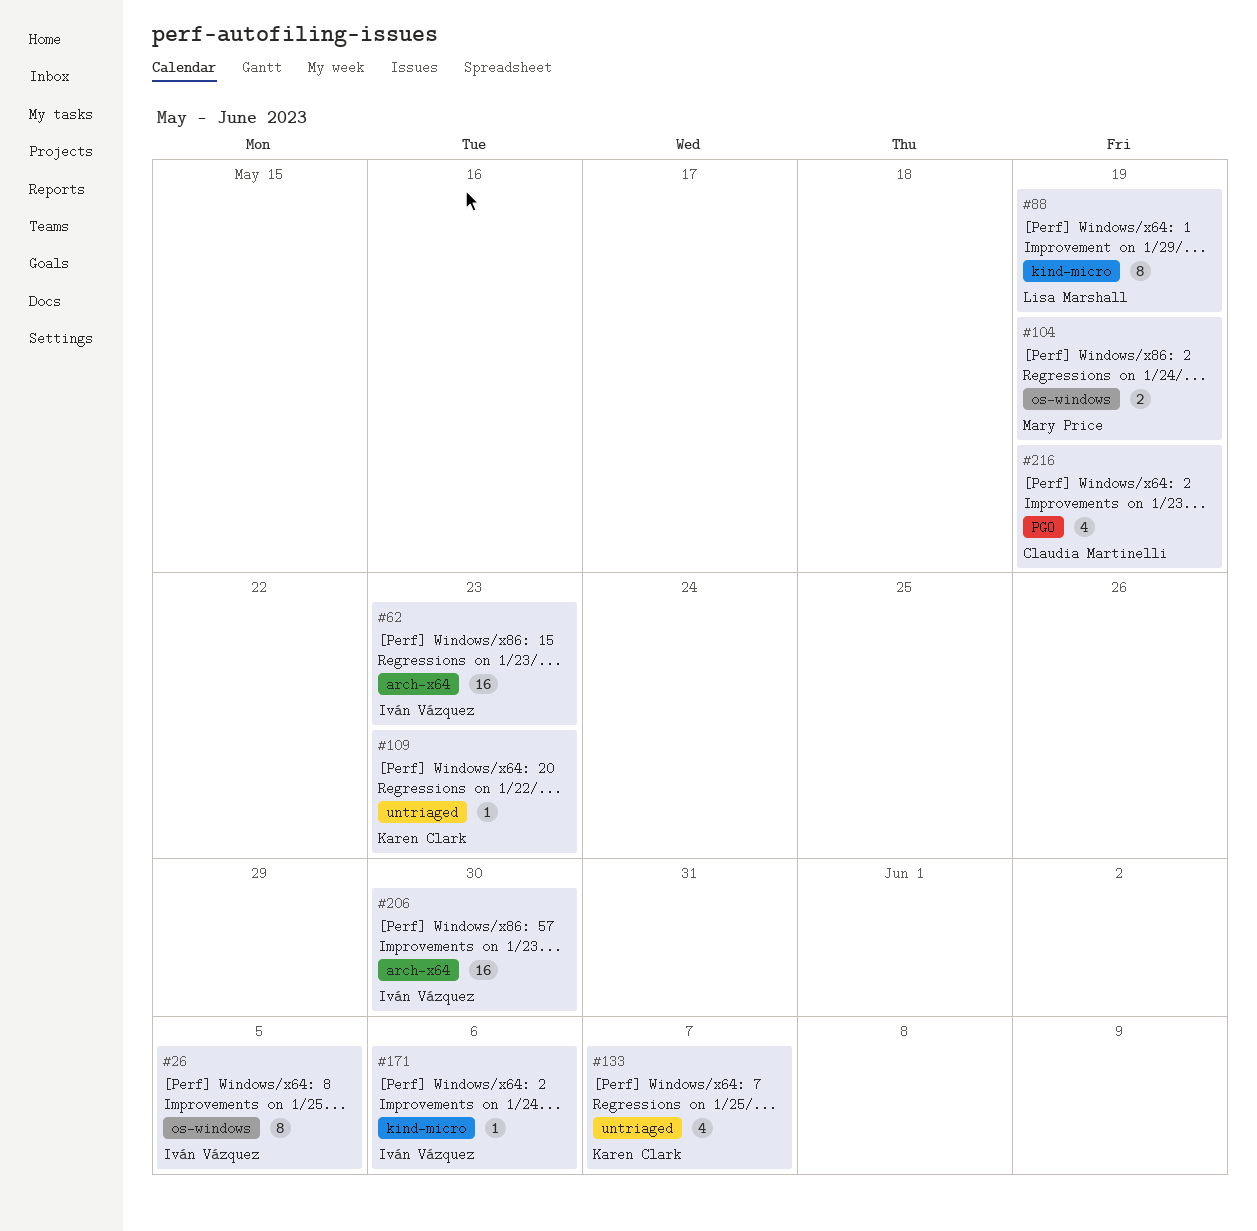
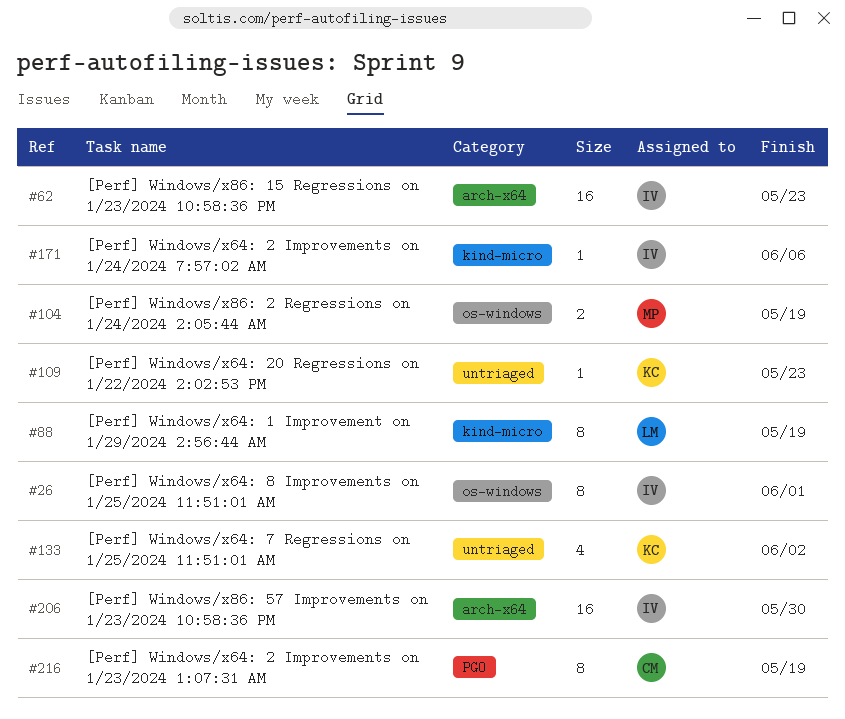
#26, due: Jun 5 -> Jun 1
#133, due: Jun 7 -> Jun 2
#216, estimate: 4 -> 8

